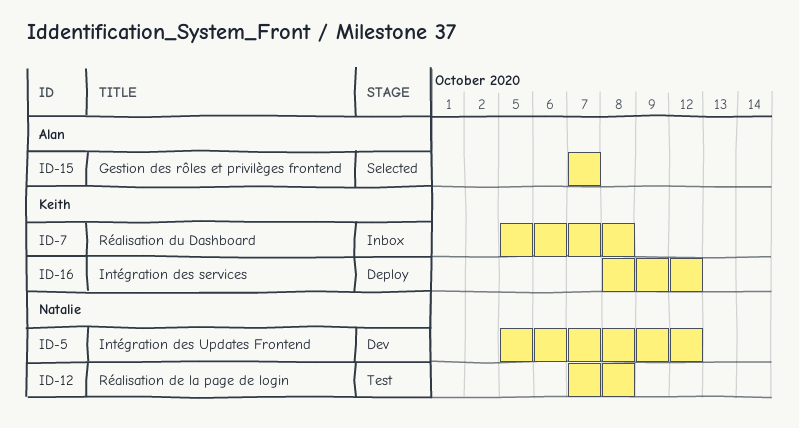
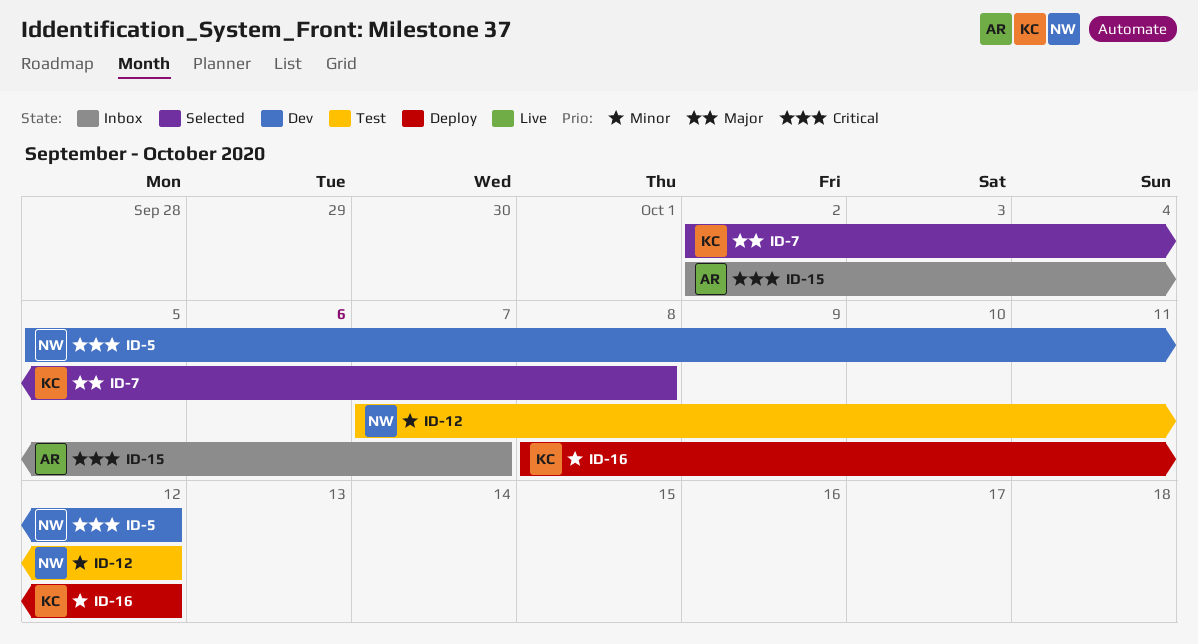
ID-7, status: Inbox -> Selected
ID-7, start: Oct 5 -> Oct 2
ID-12, due: Oct 8 -> Oct 12
ID-15, status: Selected -> Inbox
ID-15, start: Oct 7 -> Oct 2

